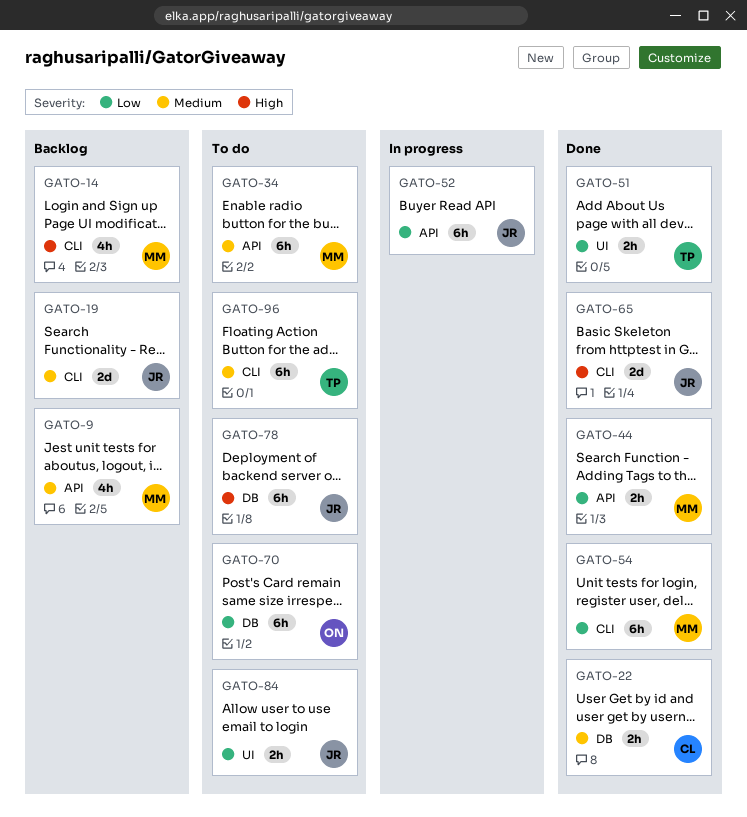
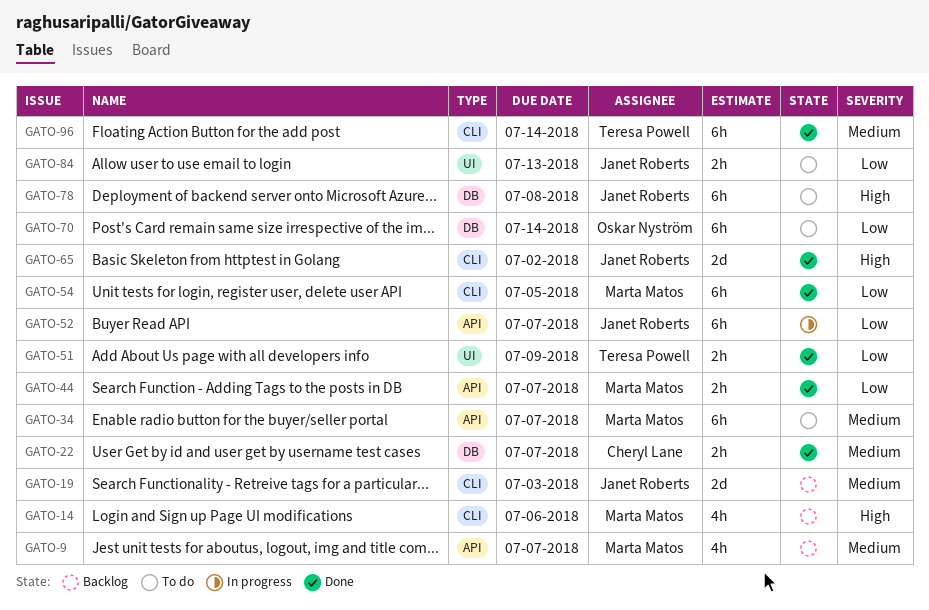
GATO-96, status: To do -> Done

